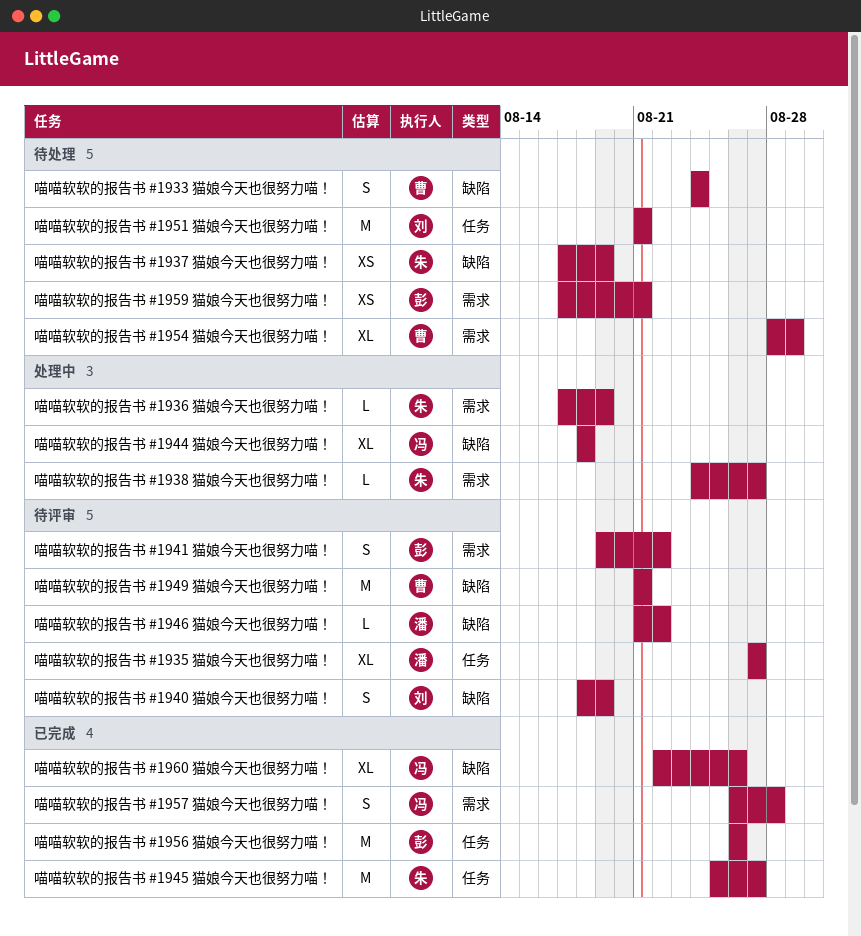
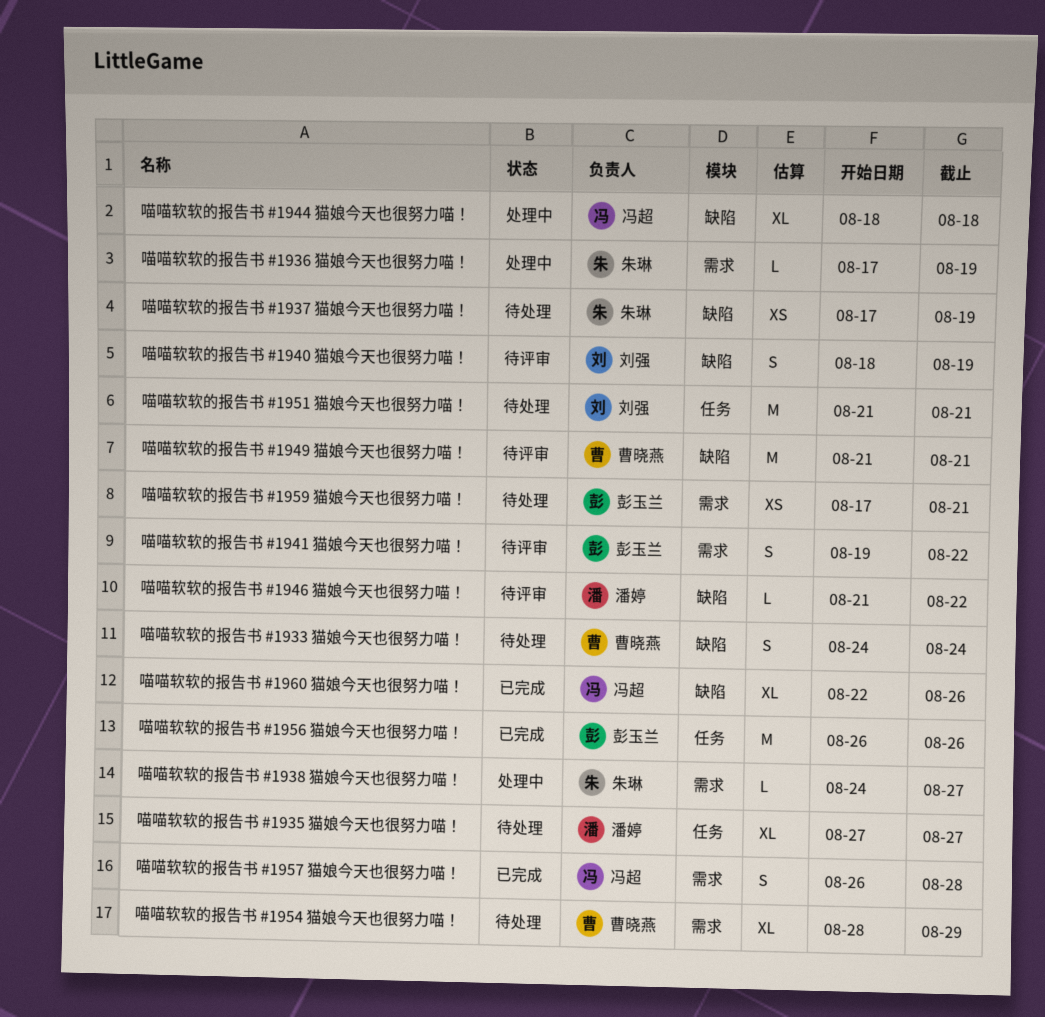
喵喵软软的报告书 #1935 猫娘今天也很努力喵！, status: 待评审 -> 待处理
喵喵软软的报告书 #1945 猫娘今天也很努力喵！: present -> none

